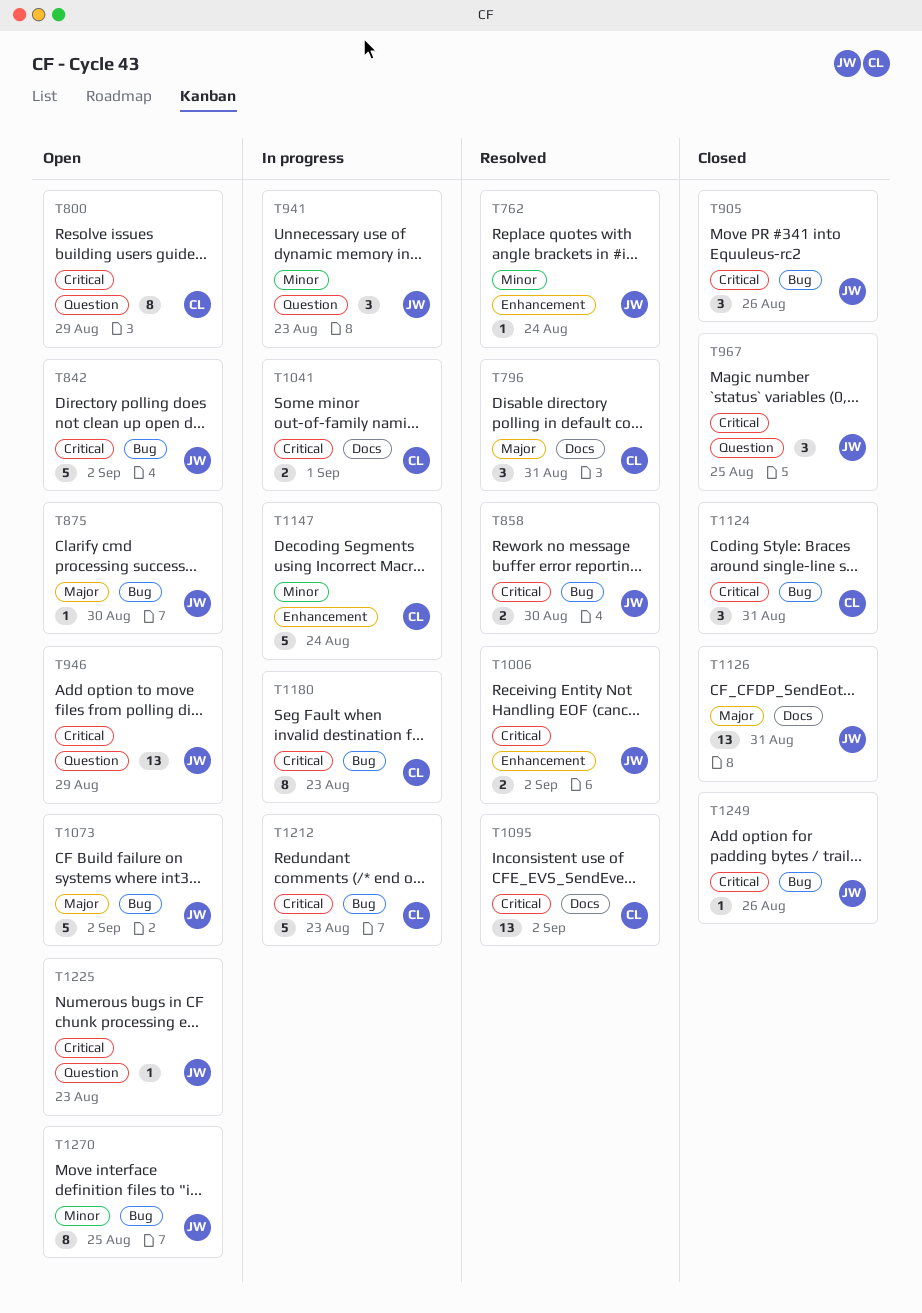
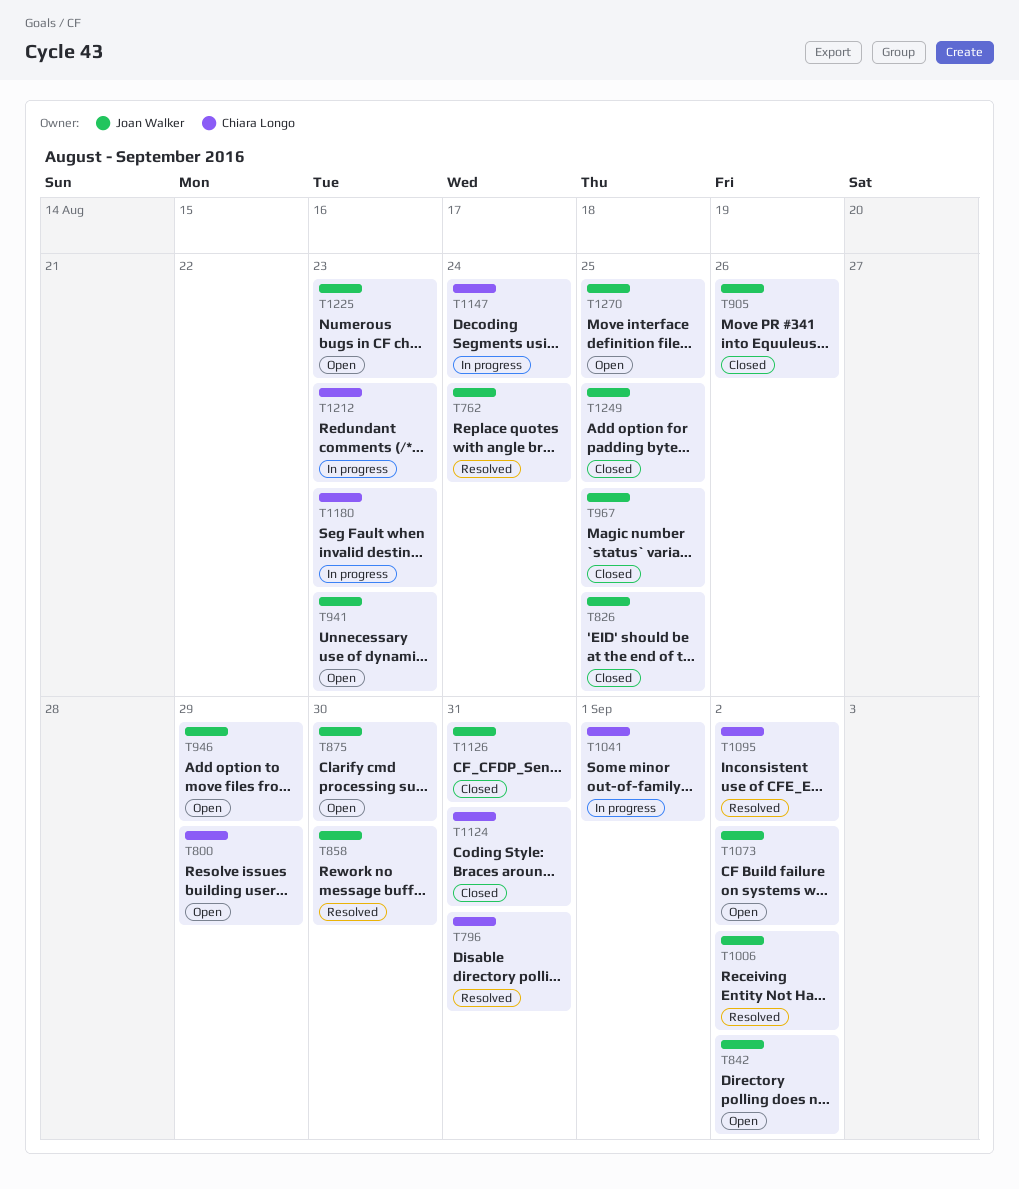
T826: none -> present
T941, status: In progress -> Open
T1249, due: Aug 26 -> Aug 25

